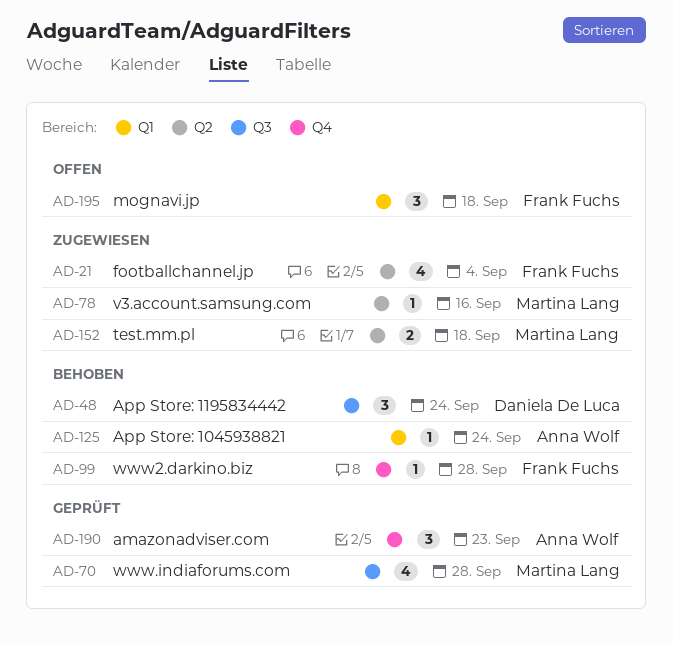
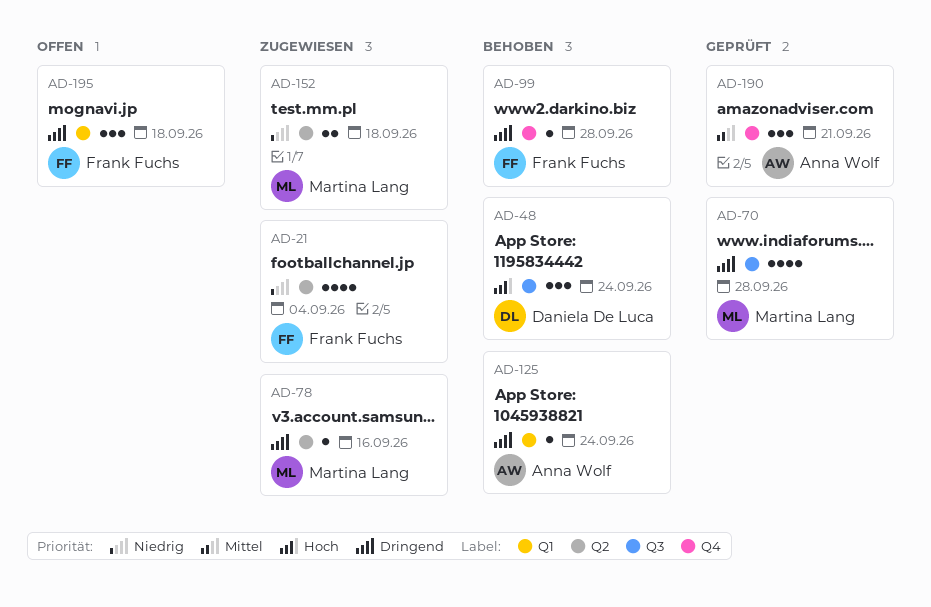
AD-190, due: Sep 23 -> Sep 21

